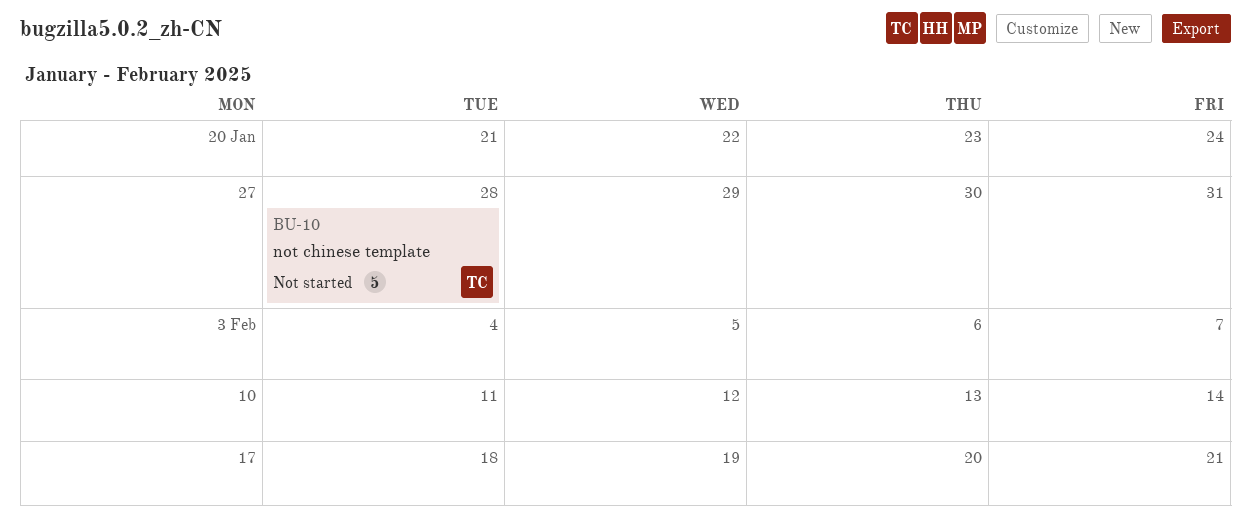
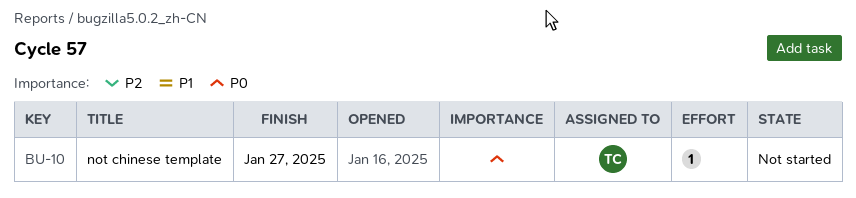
BU-10, estimate: 5 -> 1
BU-10, due: Jan 28 -> Jan 27

